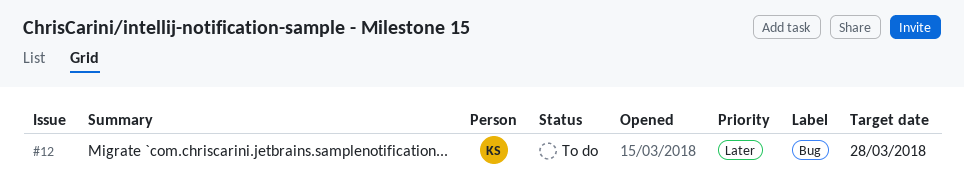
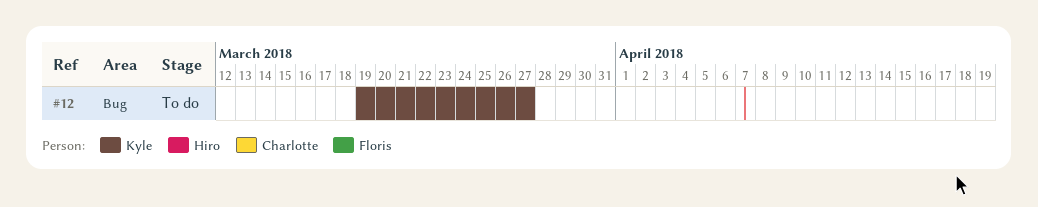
#12, due: Mar 28 -> Mar 27

